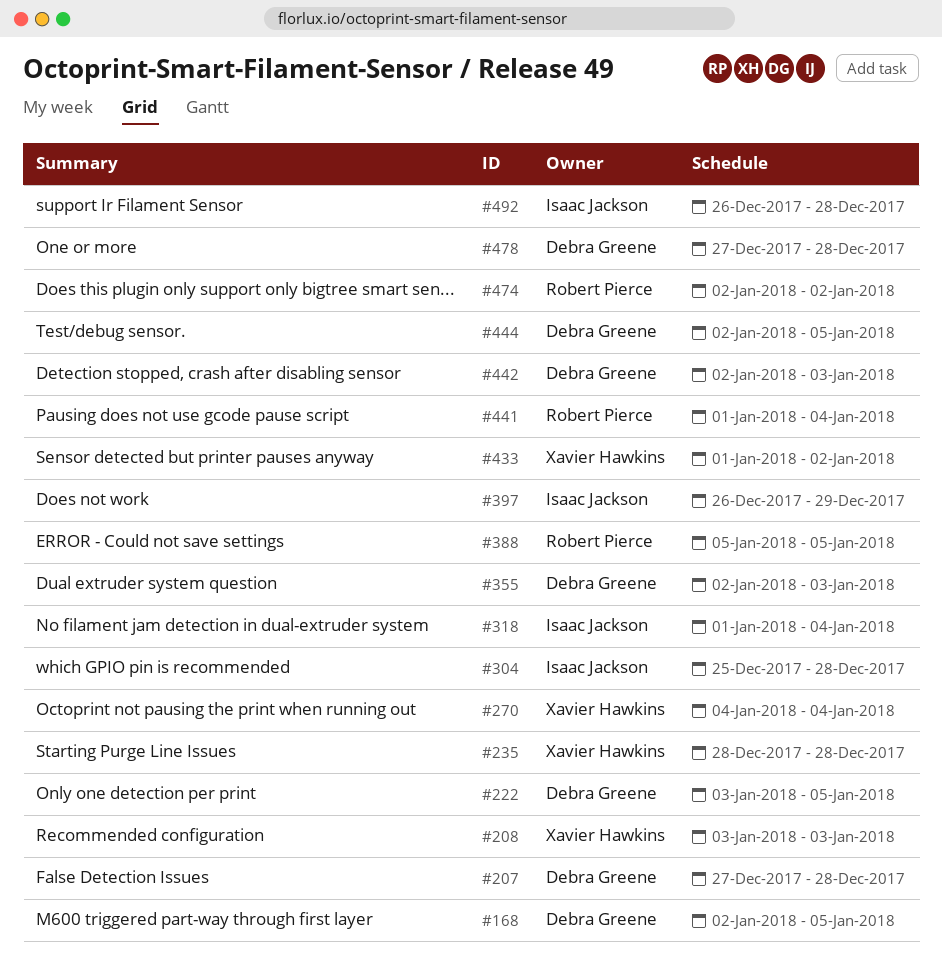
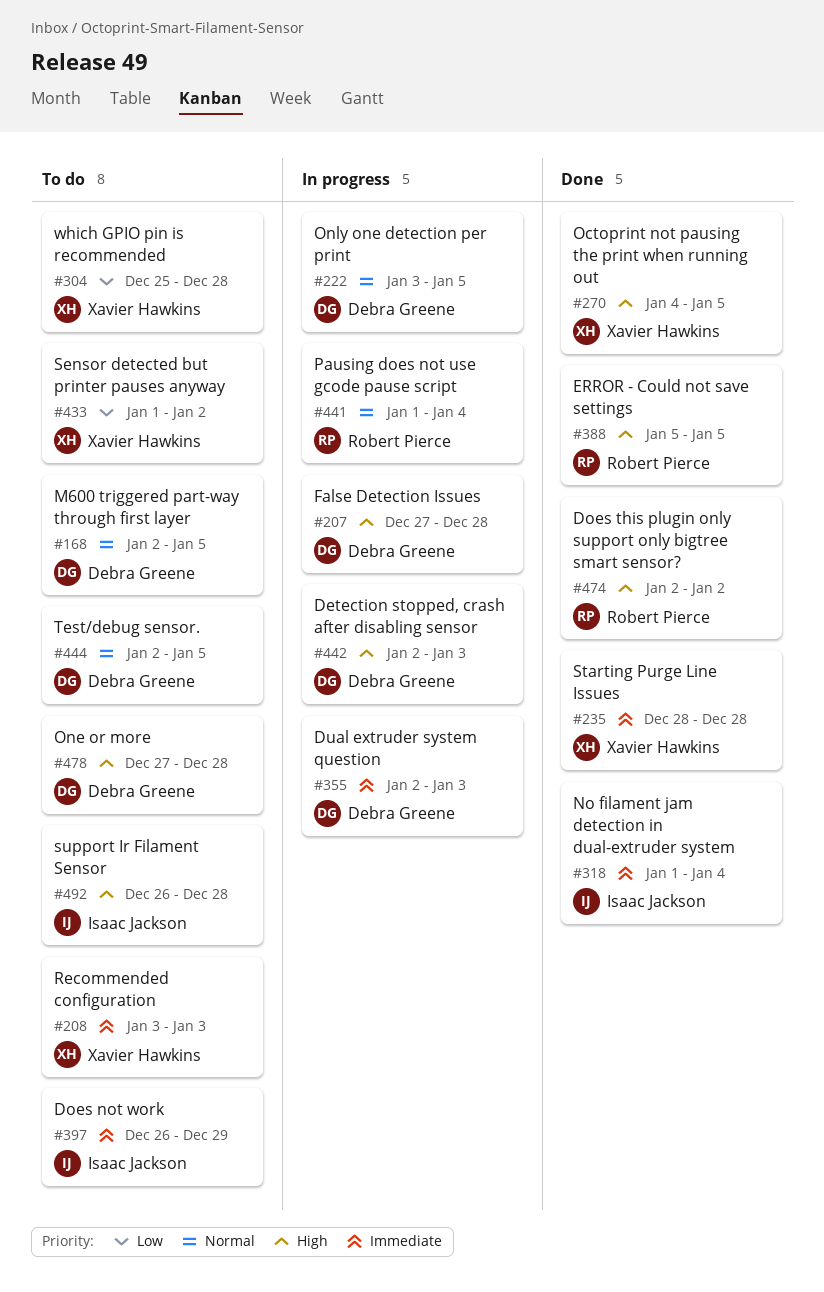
#270, due: Jan 4 -> Jan 5
#304, owner: Isaac Jackson -> Xavier Hawkins

